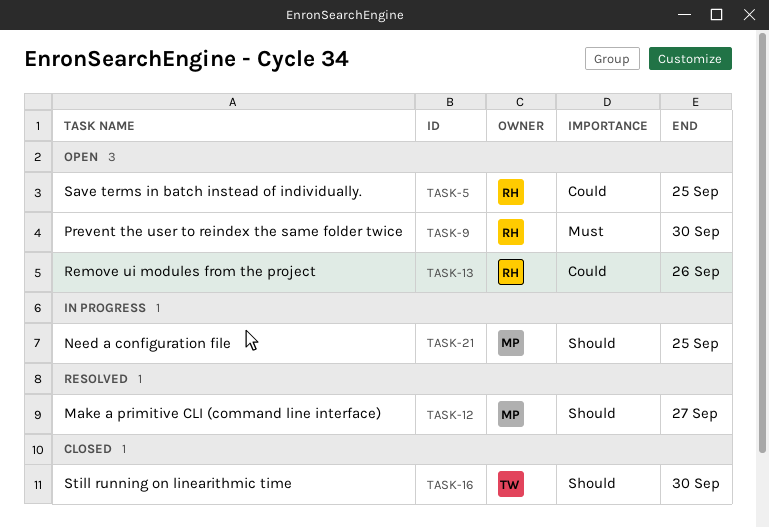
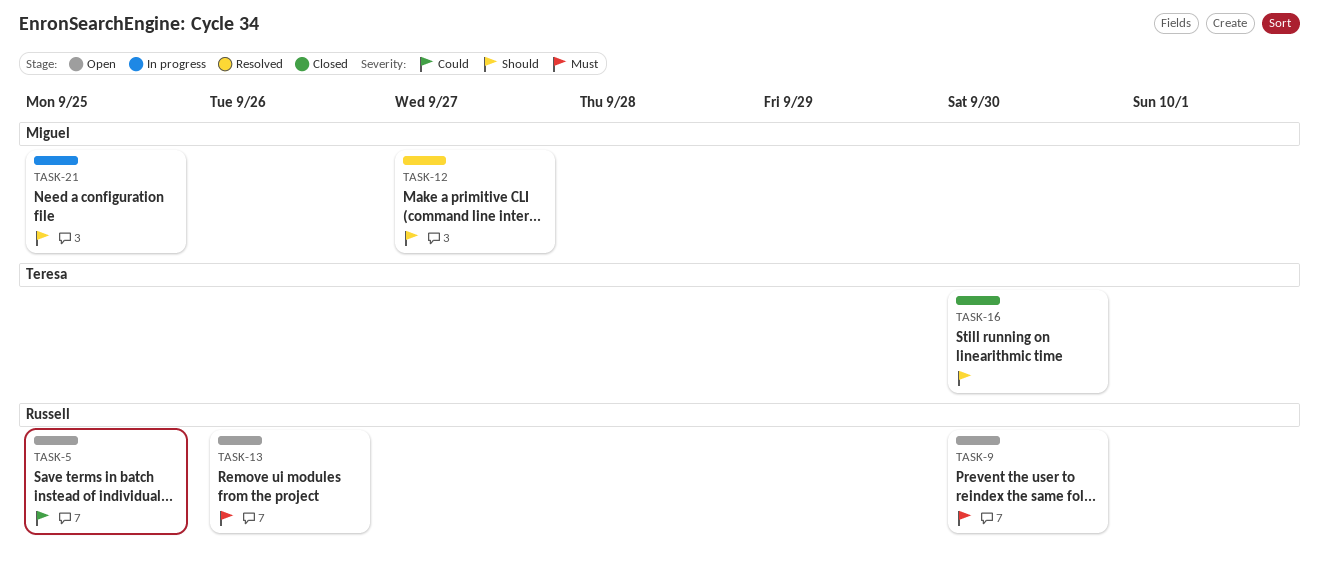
TASK-13, priority: Could -> Must

